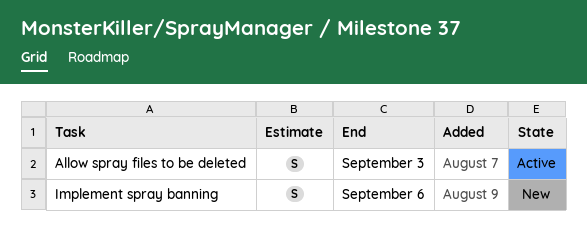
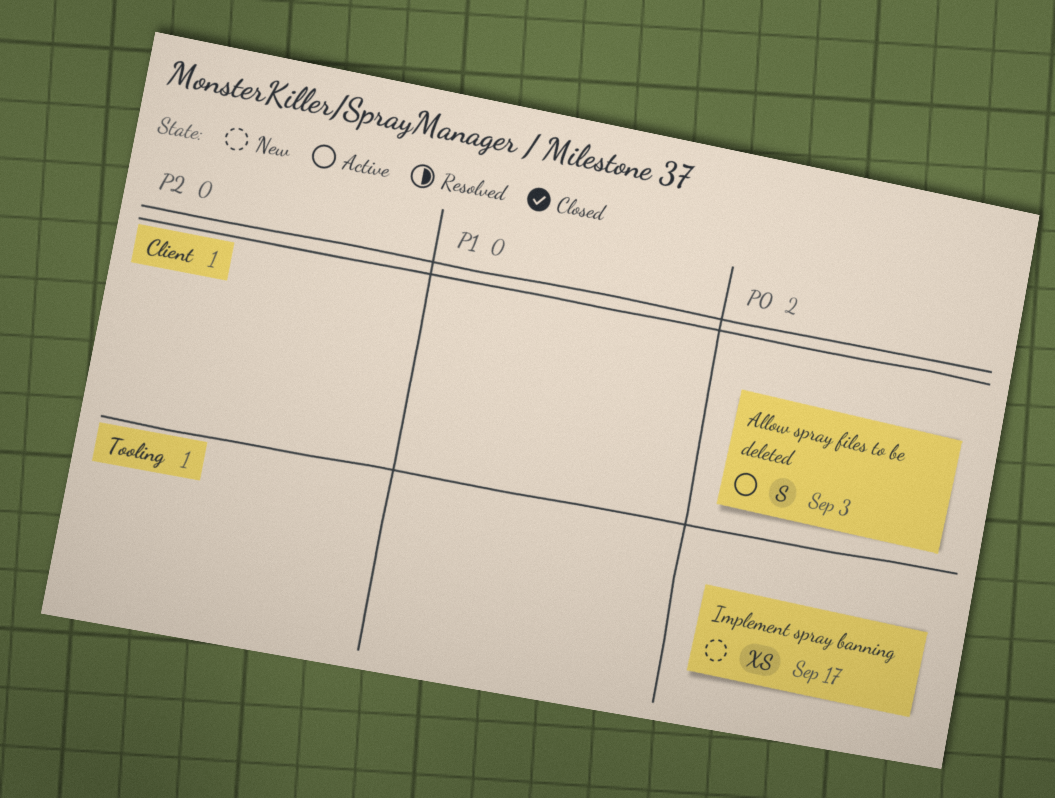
Implement spray banning, estimate: S -> XS
Implement spray banning, due: Sep 6 -> Sep 17

